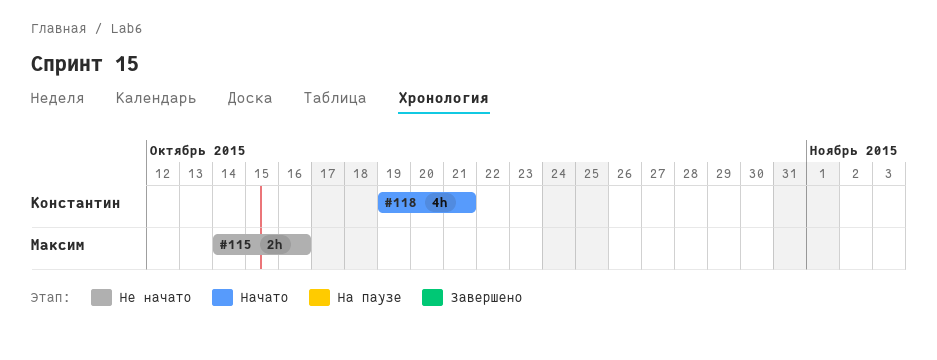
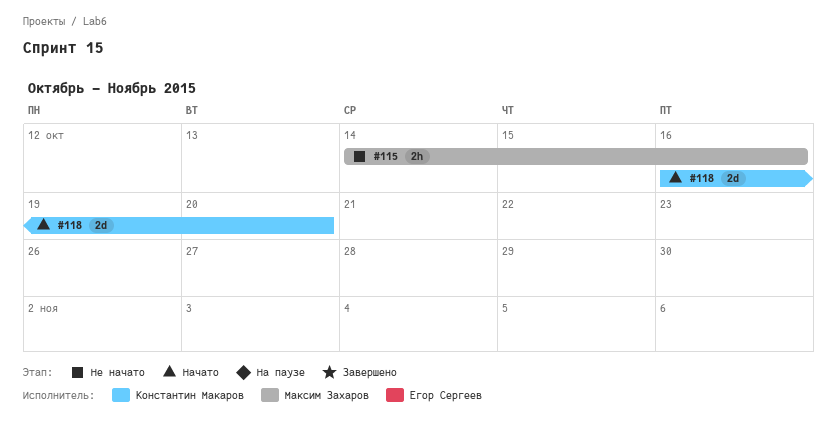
#118, estimate: 4h -> 2d
#118, start: Oct 19 -> Oct 16
#118, due: Oct 21 -> Oct 20

